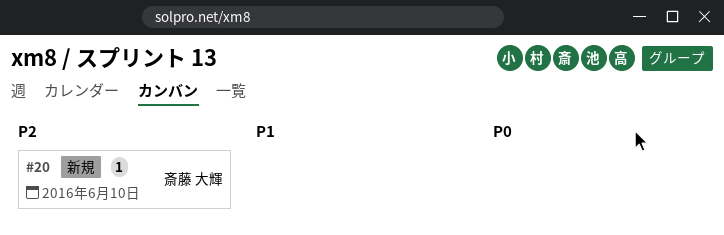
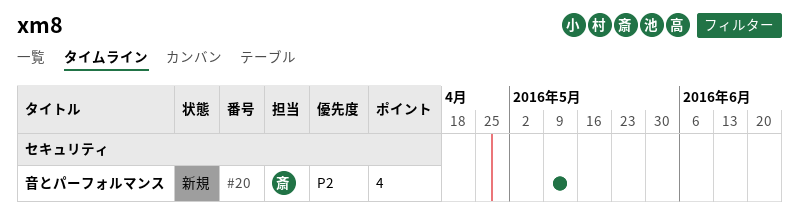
#20, estimate: 1 -> 4
#20, due: Jun 10 -> May 13

